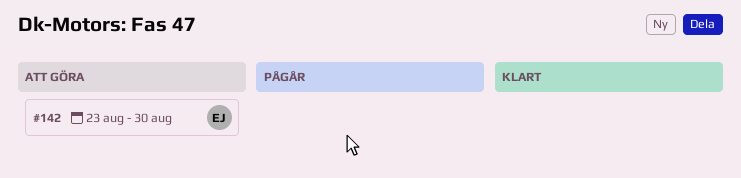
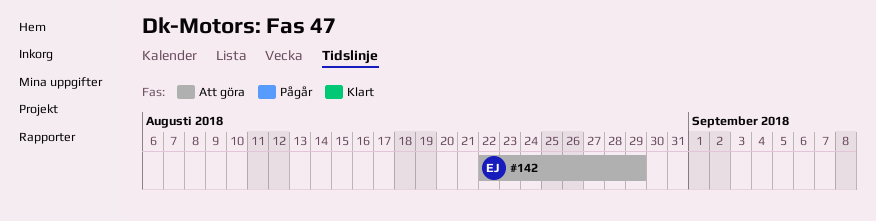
#142, start: Aug 23 -> Aug 22
#142, due: Aug 30 -> Aug 29

